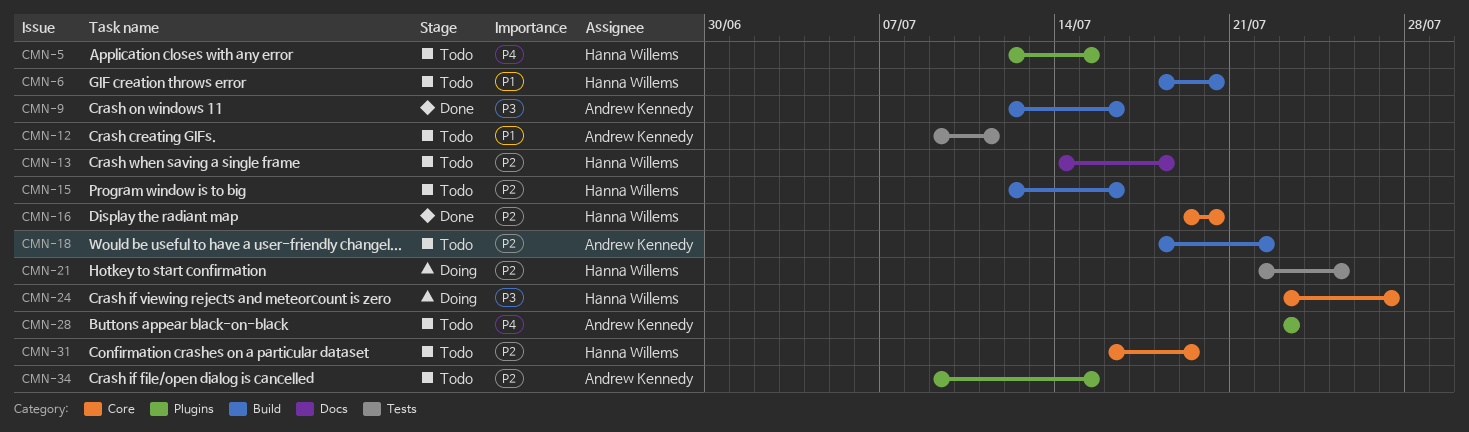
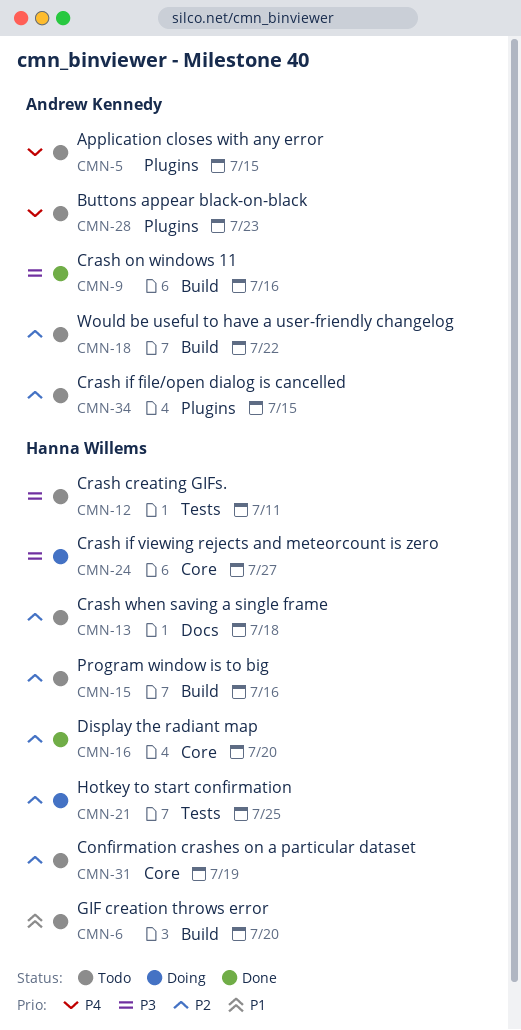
CMN-5, owner: Hanna Willems -> Andrew Kennedy
CMN-12, owner: Andrew Kennedy -> Hanna Willems
CMN-12, priority: P1 -> P3

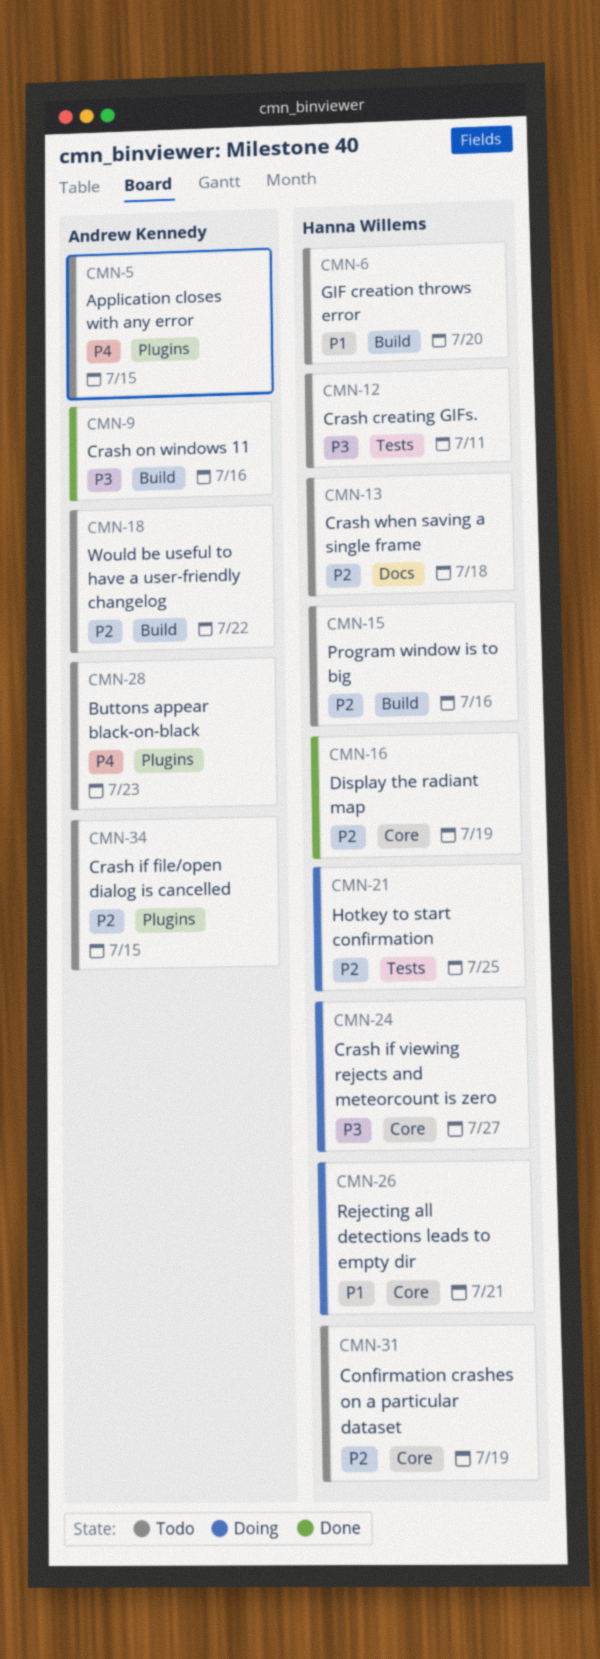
CMN-16, due: Jul 20 -> Jul 19
CMN-26: none -> present

